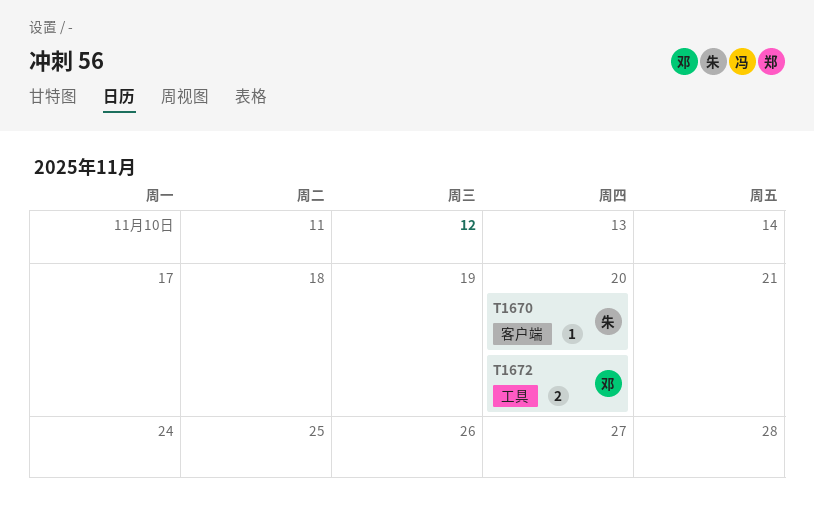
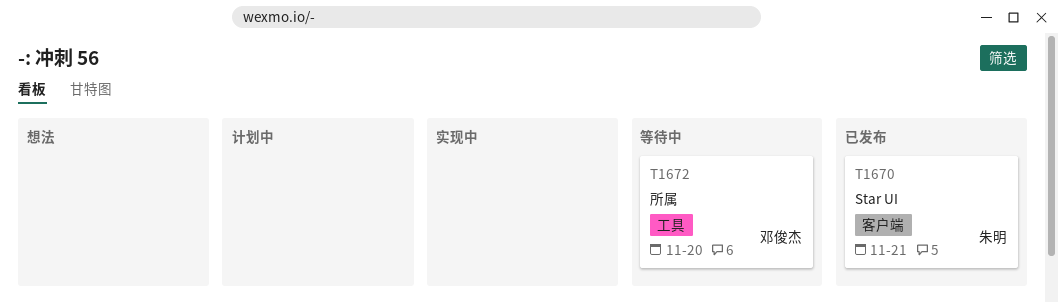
T1670, due: Nov 20 -> Nov 21

